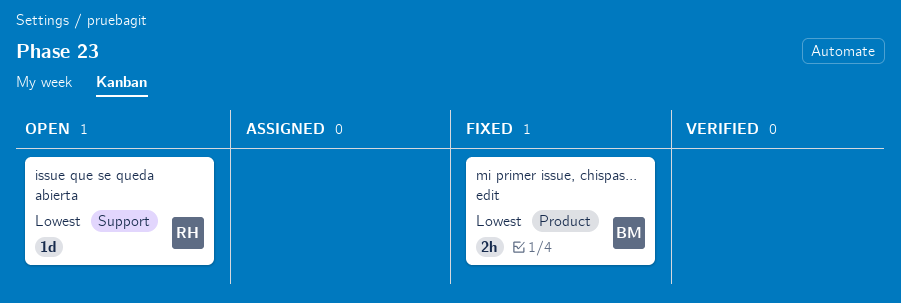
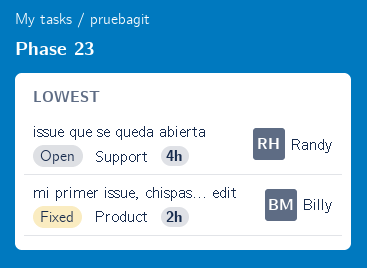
issue que se queda abierta, estimate: 1d -> 4h

